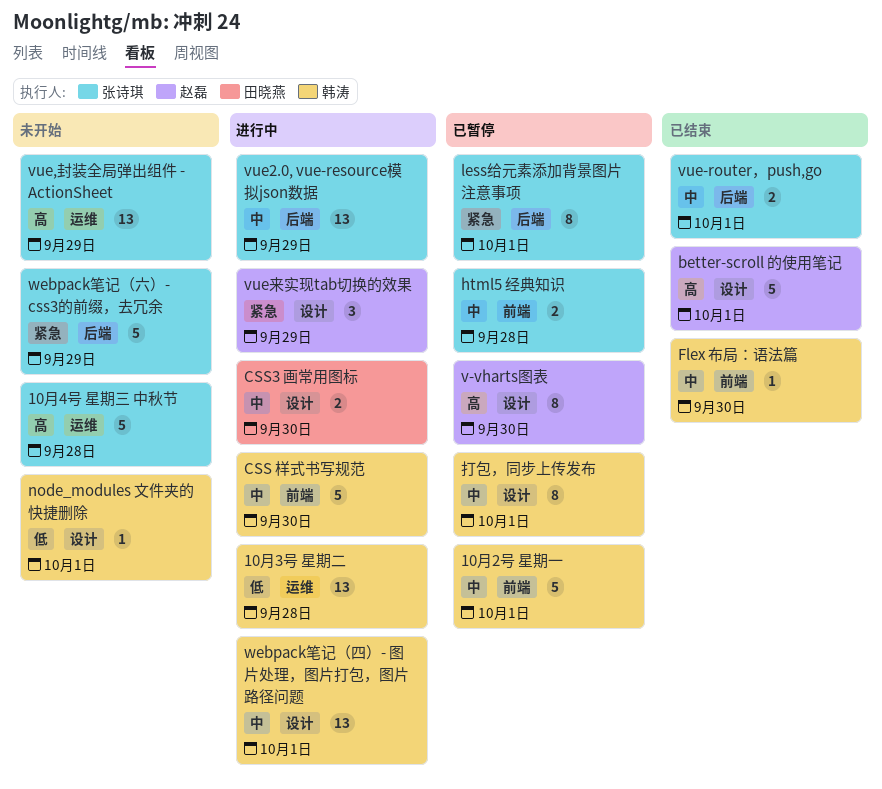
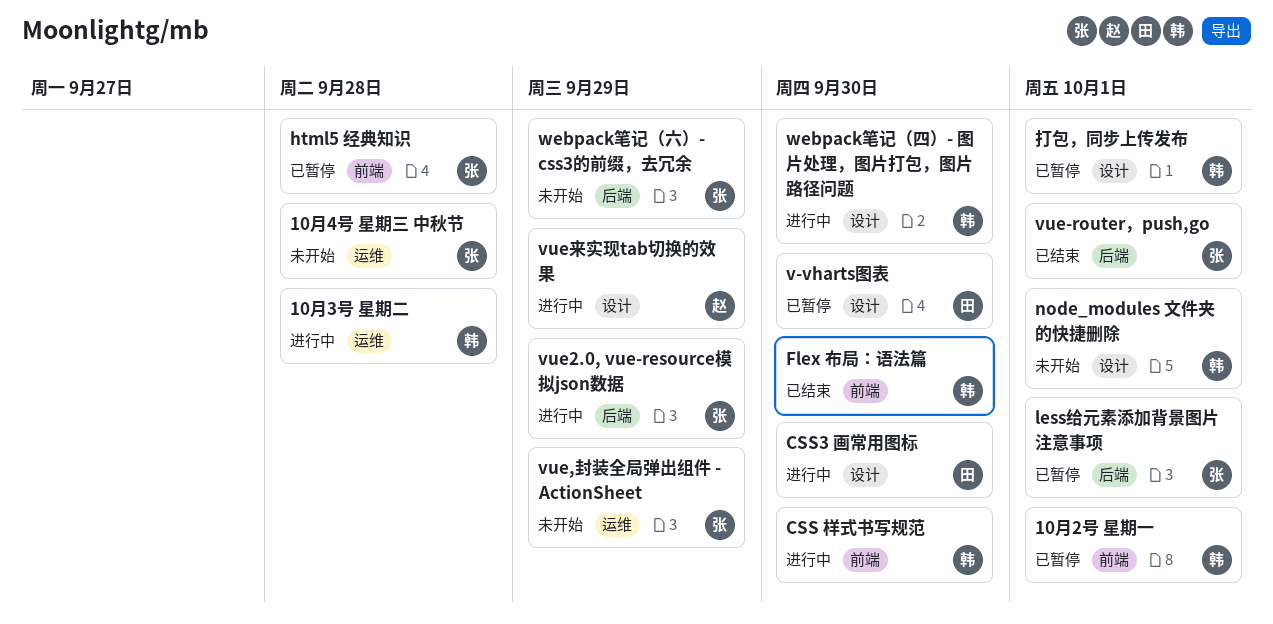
better-scroll 的使用笔记: present -> none
v-vharts图表, owner: 赵磊 -> 田晓燕
webpack笔记（四）- 图片处理，图片打包，图片路径问题, due: Oct 1 -> Sep 30

